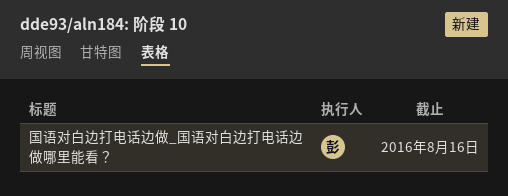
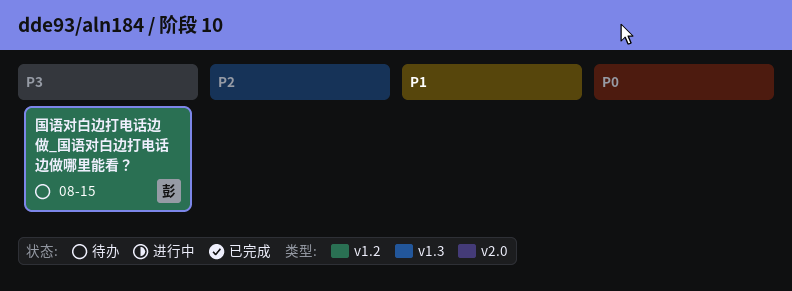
国语对白边打电话边做_国语对白边打电话边做哪里能看？, due: Aug 16 -> Aug 15

